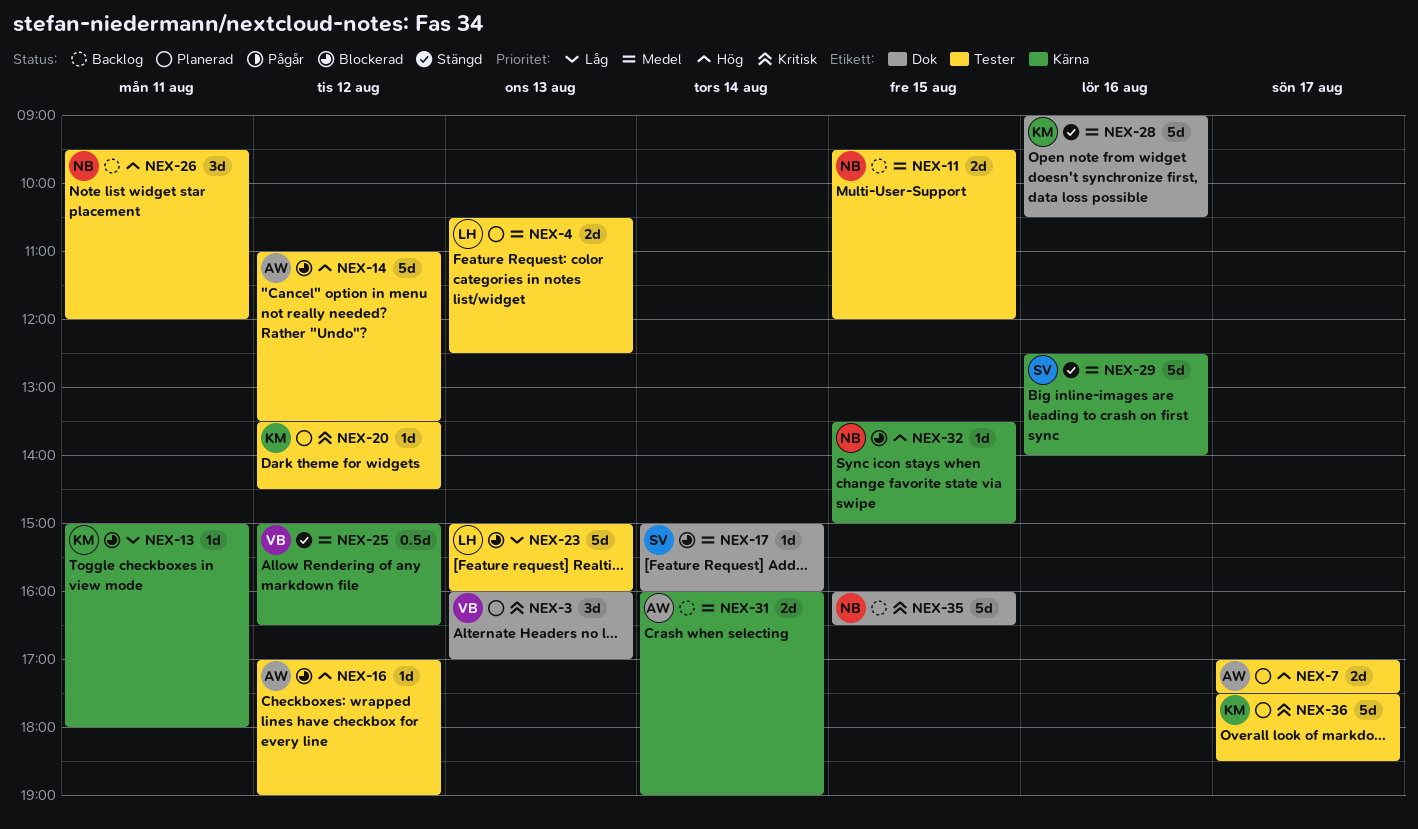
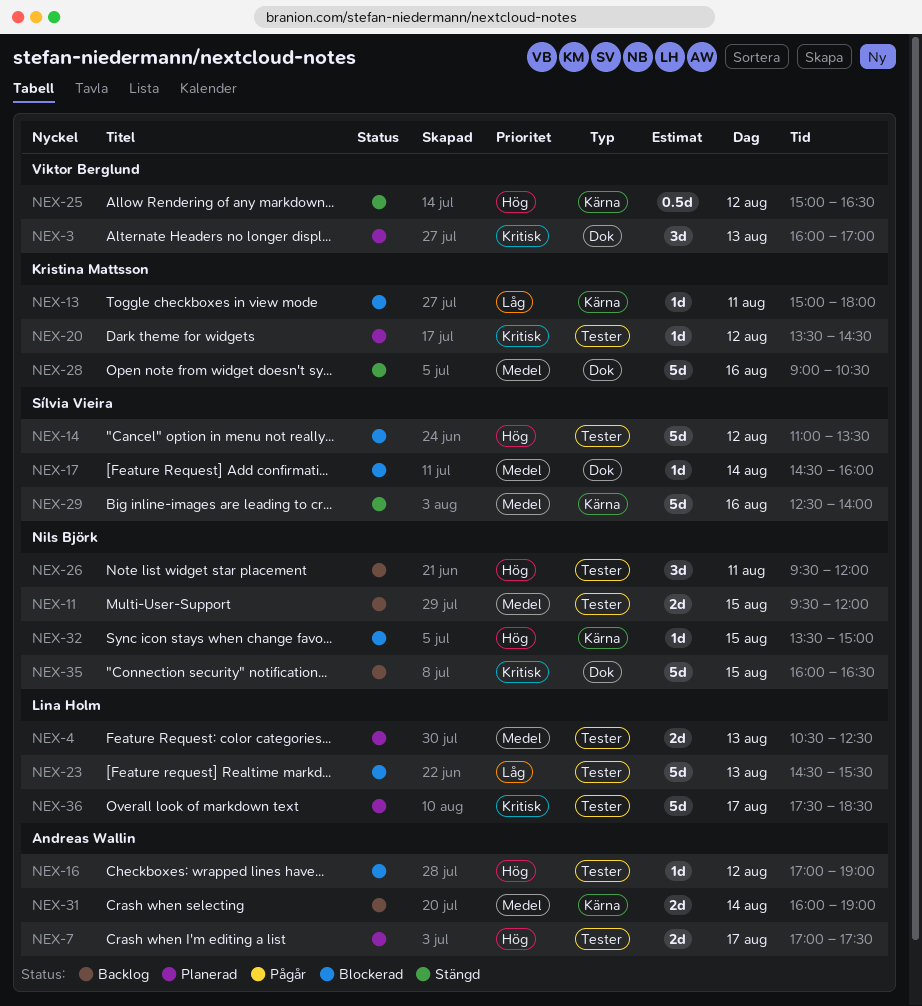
NEX-14, owner: Andreas Wallin -> Sílvia Vieira
NEX-17, begins: 15:00 -> 14:30
NEX-23, begins: 15:00 -> 14:30
NEX-23, ends: 16:00 -> 15:30
NEX-25, priority: Medel -> Hög
NEX-36, owner: Kristina Mattsson -> Lina Holm

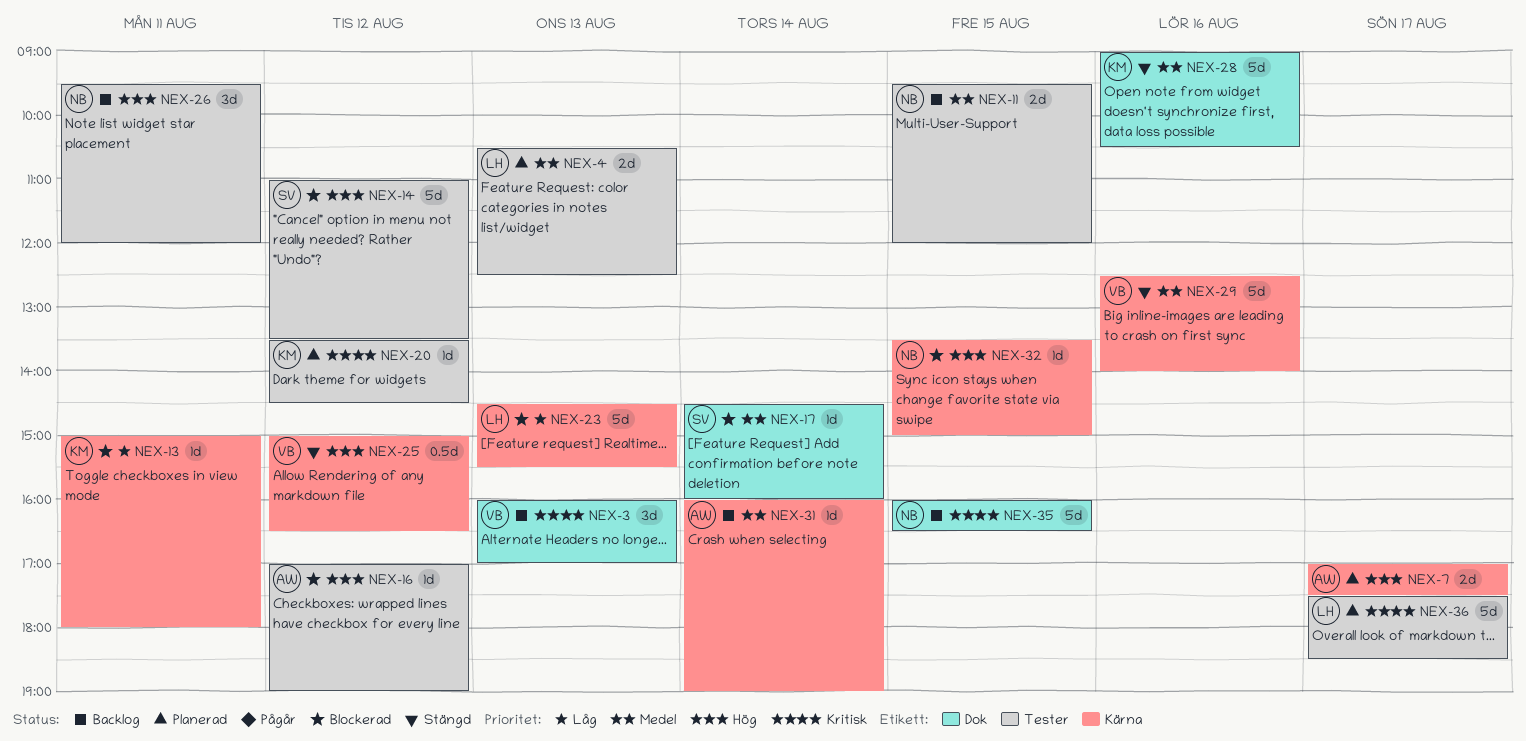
NEX-3, status: Planerad -> Backlog
NEX-7, label: Tester -> Kärna
NEX-23, label: Tester -> Kärna
NEX-29, owner: Sílvia Vieira -> Viktor Berglund
NEX-31, estimate: 2d -> 1d

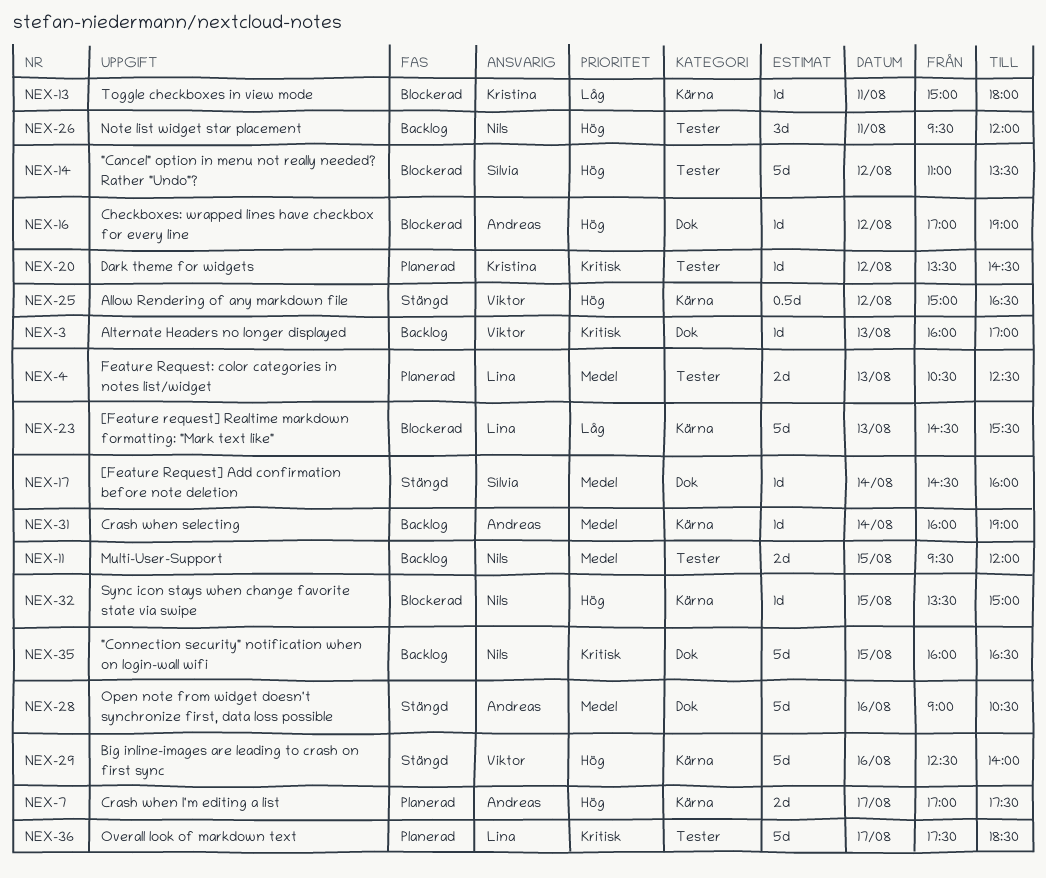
NEX-3, estimate: 3d -> 1d
NEX-16, label: Tester -> Dok
NEX-17, status: Blockerad -> Stängd
NEX-28, owner: Kristina -> Andreas
NEX-29, priority: Medel -> Hög

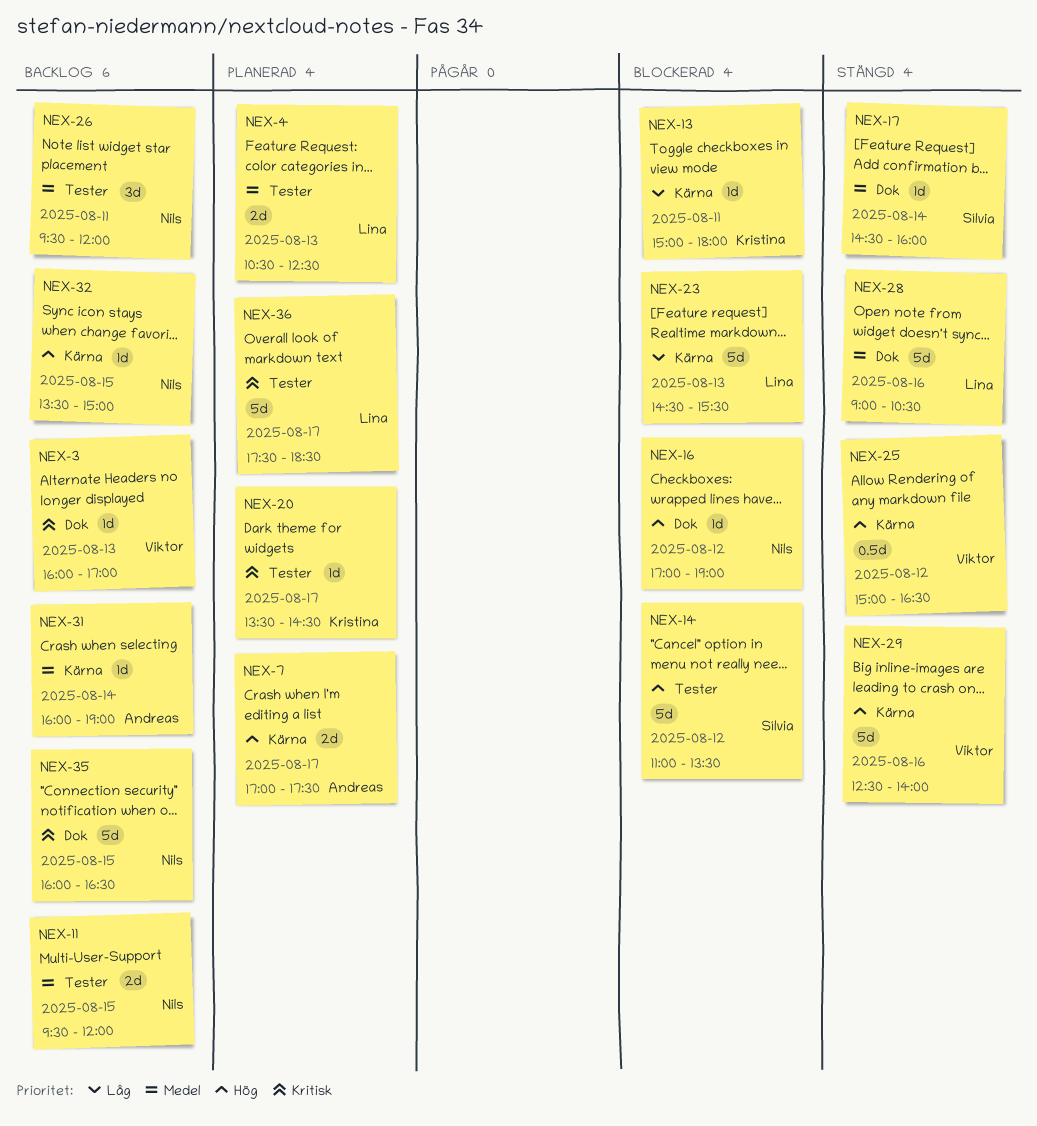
NEX-16, owner: Andreas -> Nils
NEX-20, day: Aug 12 -> Aug 17
NEX-26, priority: Hög -> Medel
NEX-28, owner: Andreas -> Lina
NEX-32, status: Blockerad -> Backlog

